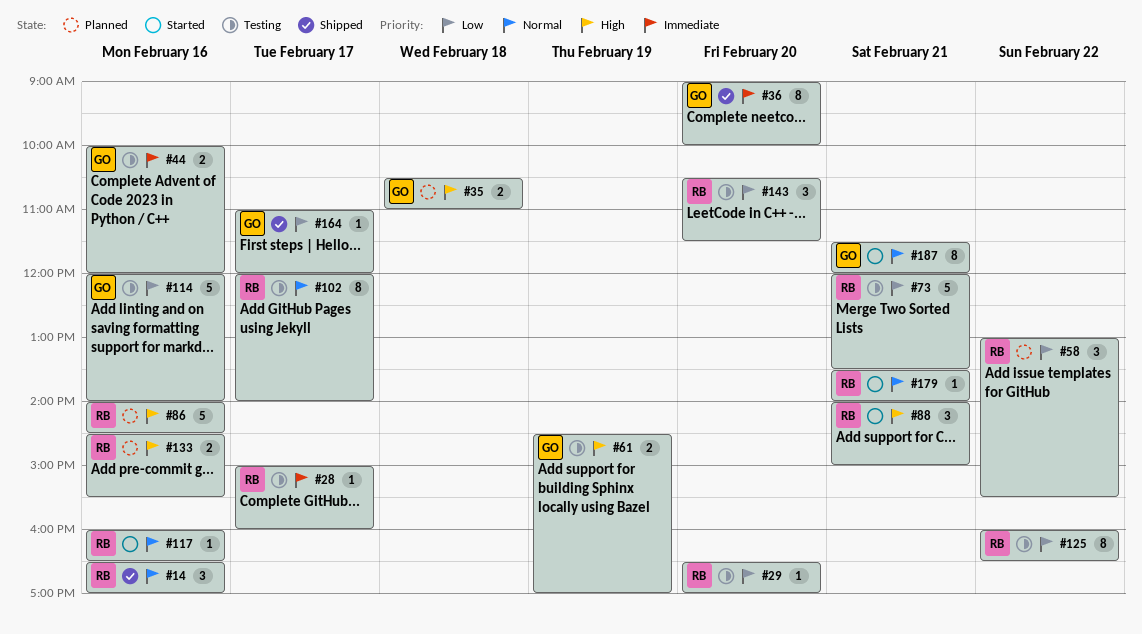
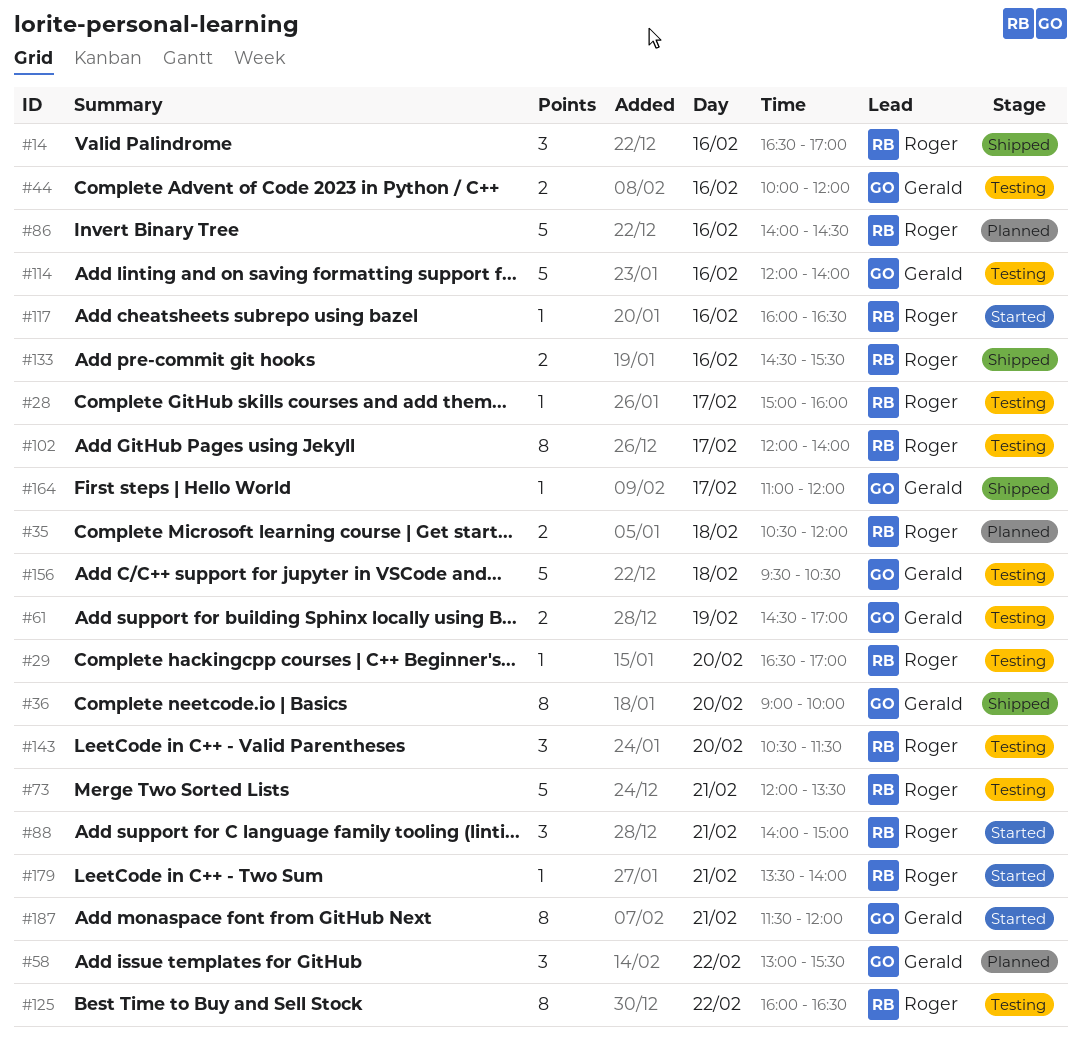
#35, owner: Gerald -> Roger
#35, ends: 11:00 -> 12:00
#58, owner: Roger -> Gerald
#133, status: Planned -> Shipped
#156: none -> present

